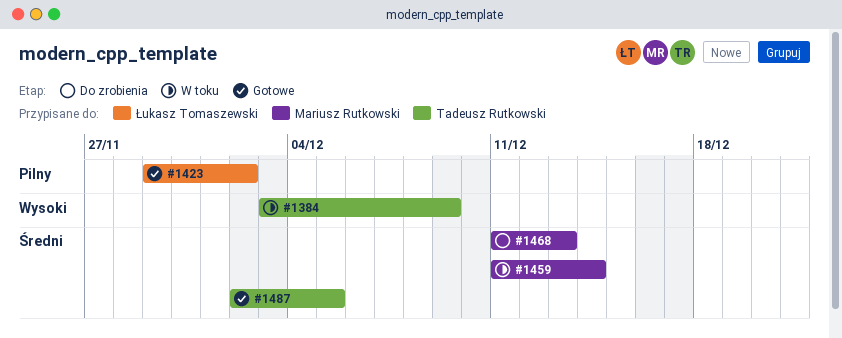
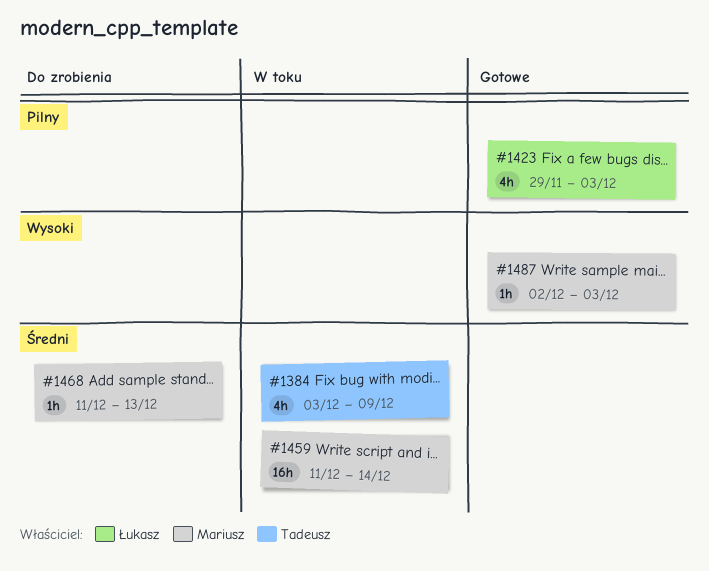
#1384, priority: Wysoki -> Średni
#1423, due: Dec 2 -> Dec 3
#1487, owner: Tadeusz Rutkowski -> Mariusz Rutkowski
#1487, priority: Średni -> Wysoki
#1487, due: Dec 5 -> Dec 3

